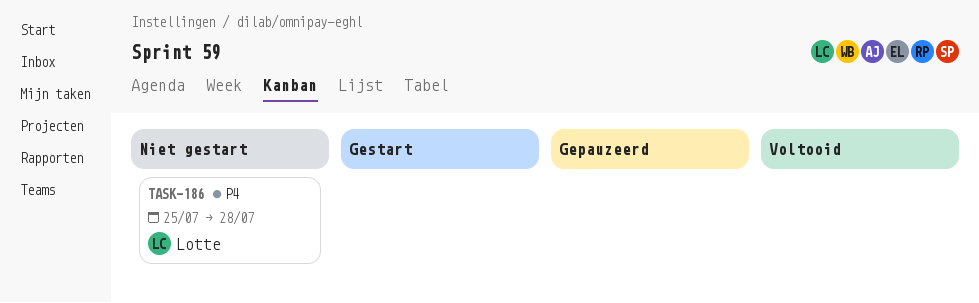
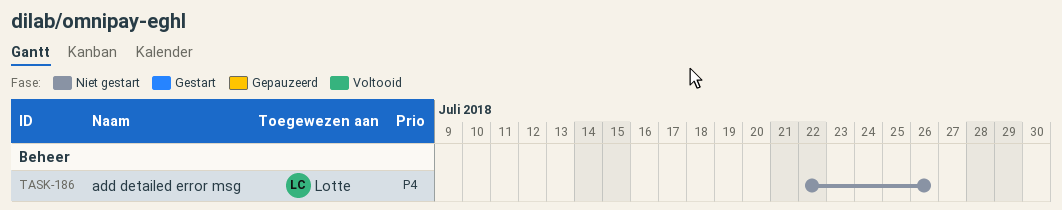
TASK-186, start: Jul 25 -> Jul 22
TASK-186, due: Jul 28 -> Jul 26

